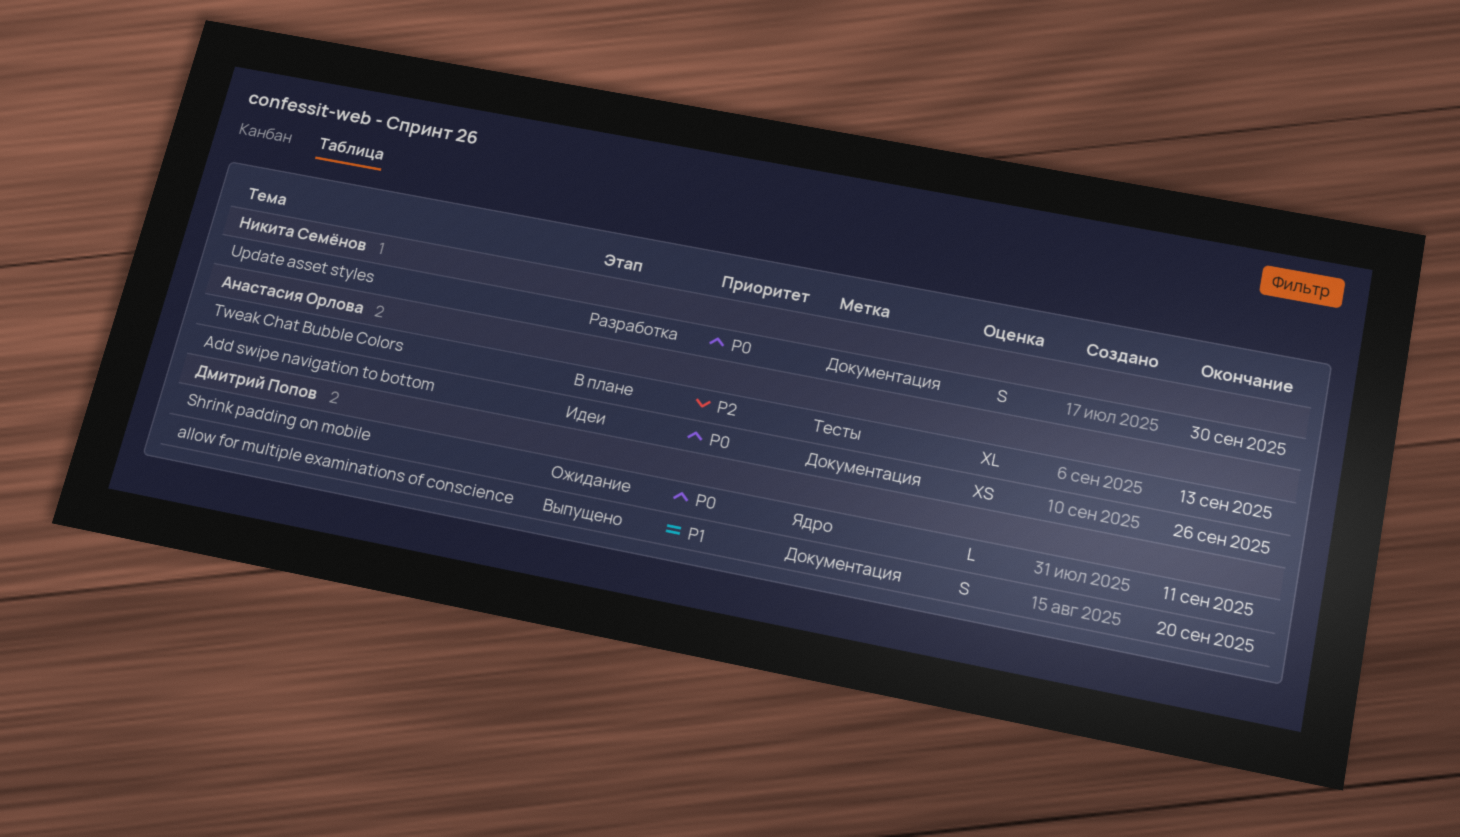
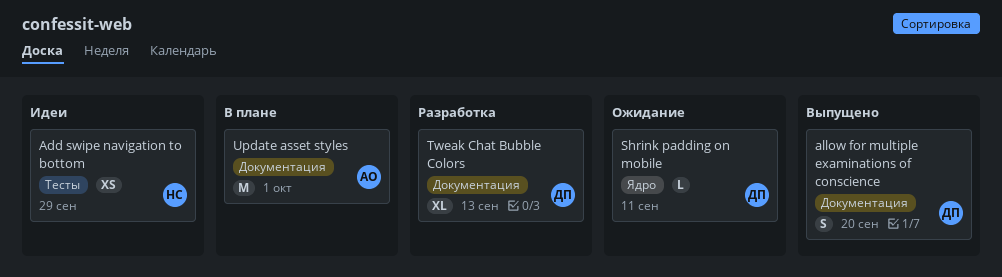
Add swipe navigation to bottom, owner: Анастасия Орлова -> Никита Семёнов
Add swipe navigation to bottom, label: Документация -> Тесты
Add swipe navigation to bottom, due: Sep 26 -> Sep 29
Tweak Chat Bubble Colors, status: В плане -> Разработка
Tweak Chat Bubble Colors, owner: Анастасия Орлова -> Дмитрий Попов
Tweak Chat Bubble Colors, label: Тесты -> Документация
Update asset styles, status: Разработка -> В плане
Update asset styles, owner: Никита Семёнов -> Анастасия Орлова
Update asset styles, estimate: S -> M
Update asset styles, due: Sep 30 -> Oct 1

